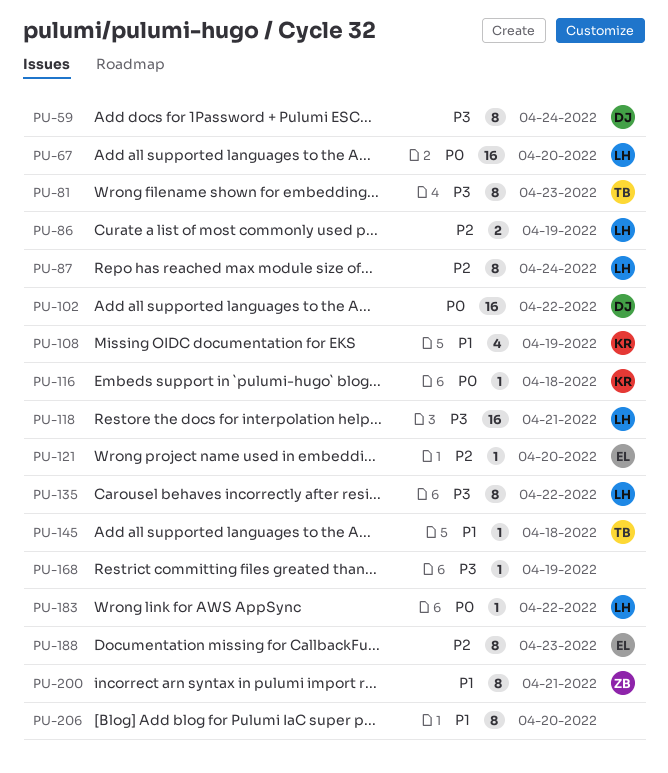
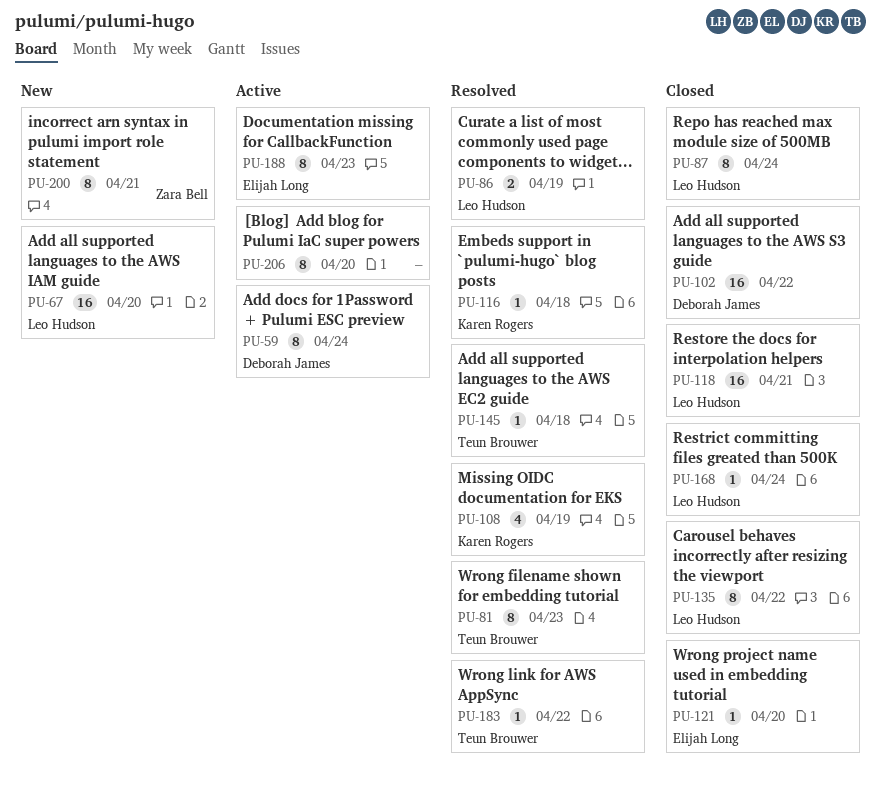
PU-168, owner: none -> Leo Hudson
PU-168, day: Apr 19 -> Apr 24
PU-183, owner: Leo Hudson -> Teun Brouwer

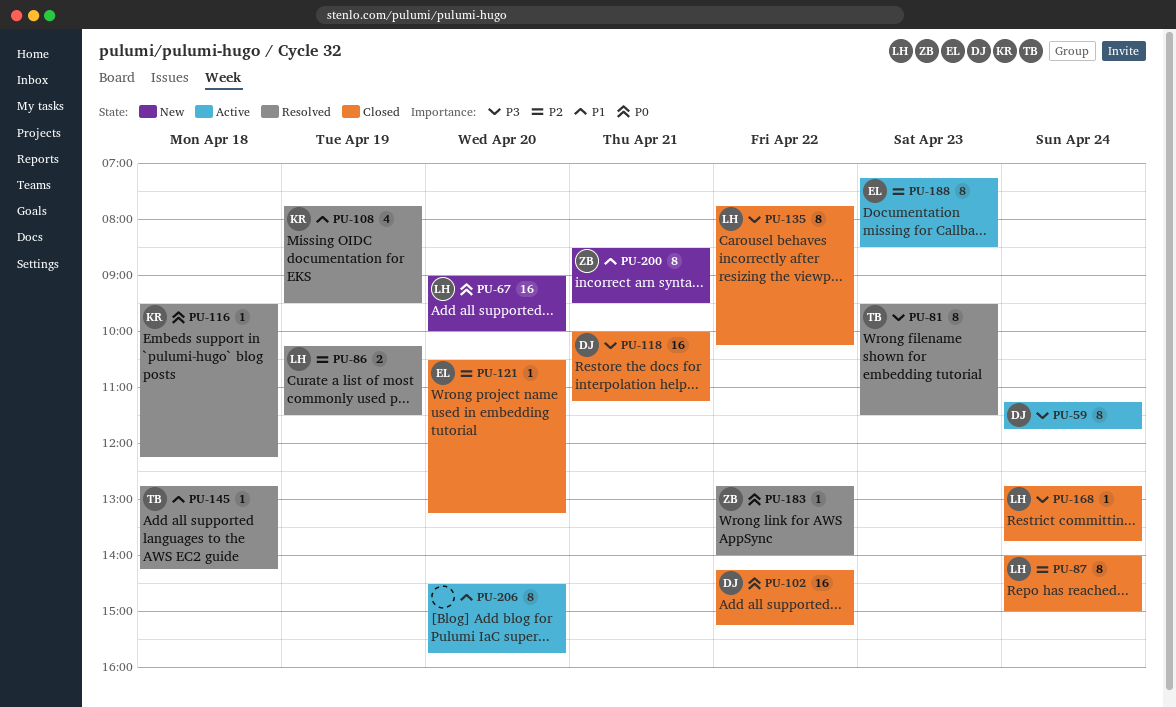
PU-118, owner: Leo Hudson -> Deborah James
PU-183, owner: Teun Brouwer -> Zara Bell

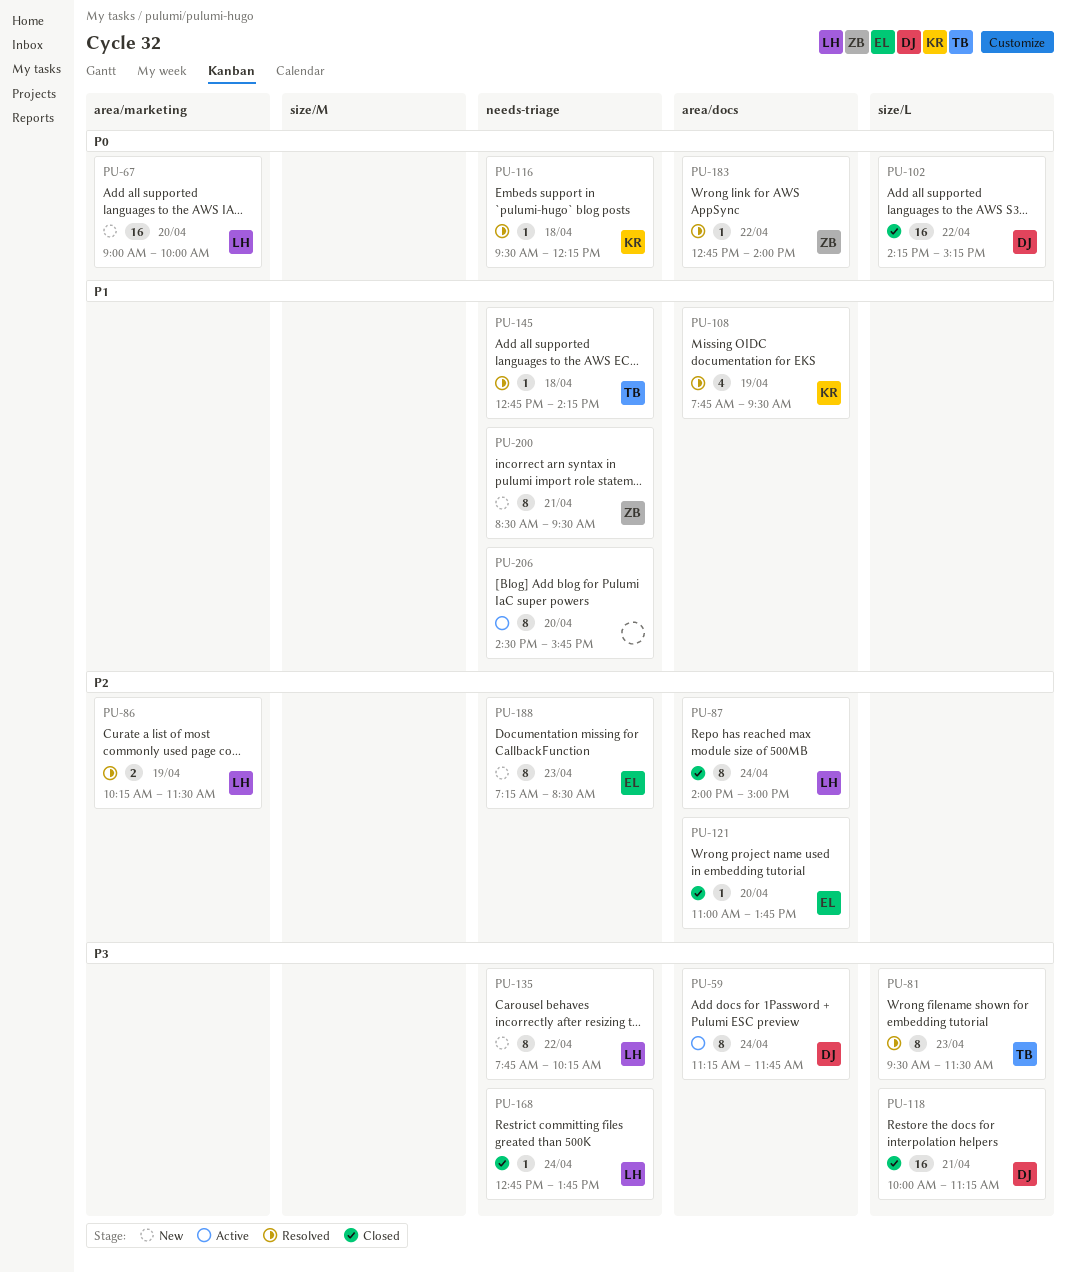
PU-121, begins: 10:30 -> 11:00
PU-121, ends: 13:15 -> 13:45
PU-135, status: Closed -> New
PU-188, status: Active -> New

